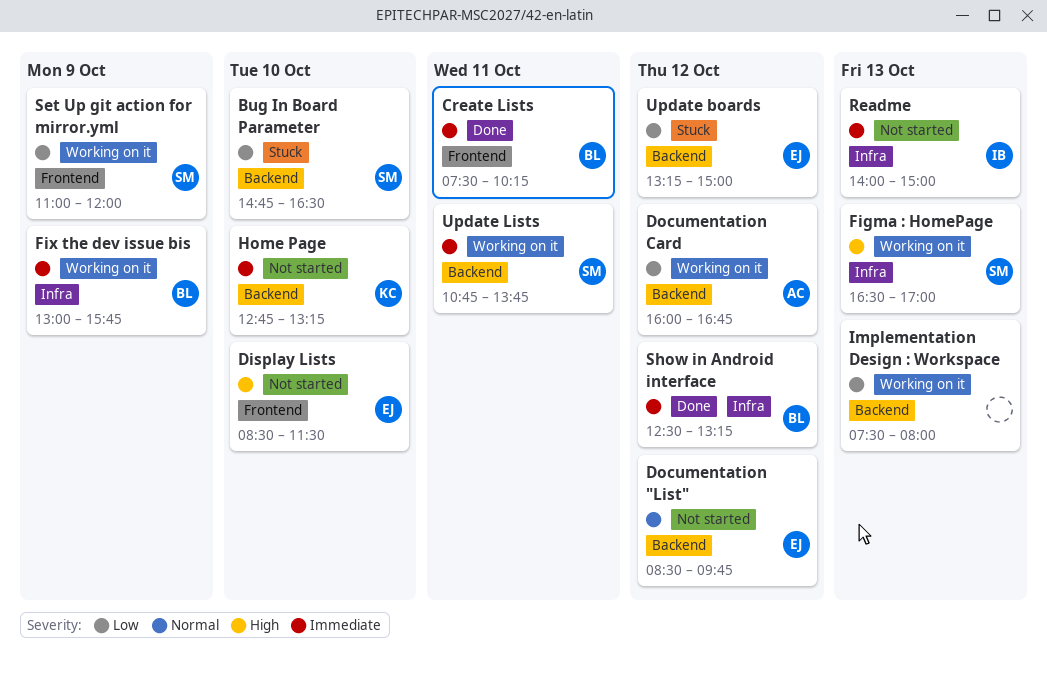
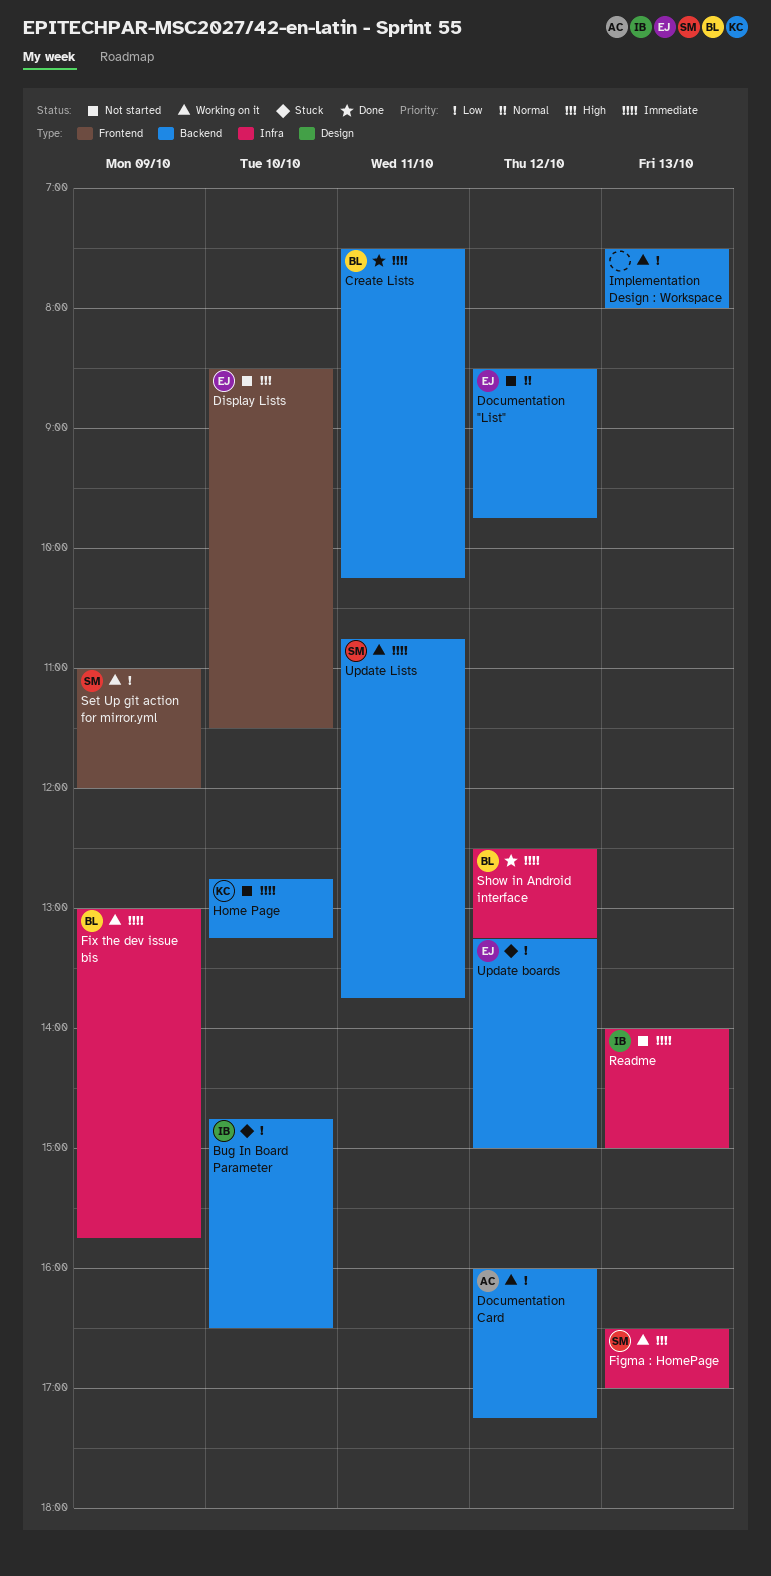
Bug In Board Parameter, owner: SM -> IB
Create Lists, label: Frontend -> Backend
Documentation Card, ends: 16:45 -> 17:15

